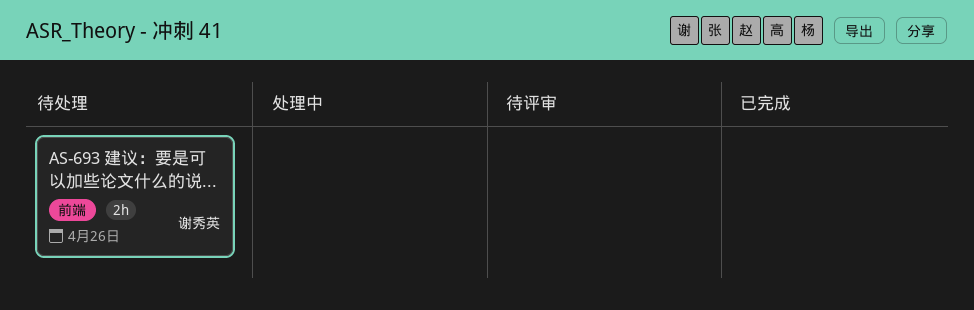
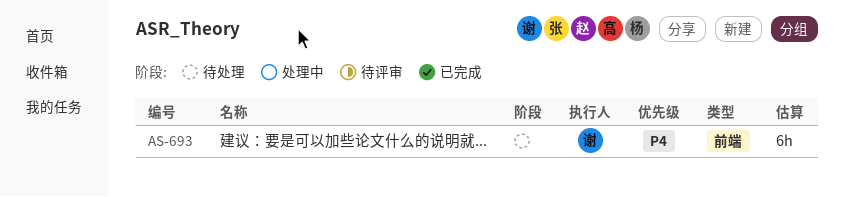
AS-693, estimate: 2h -> 6h

